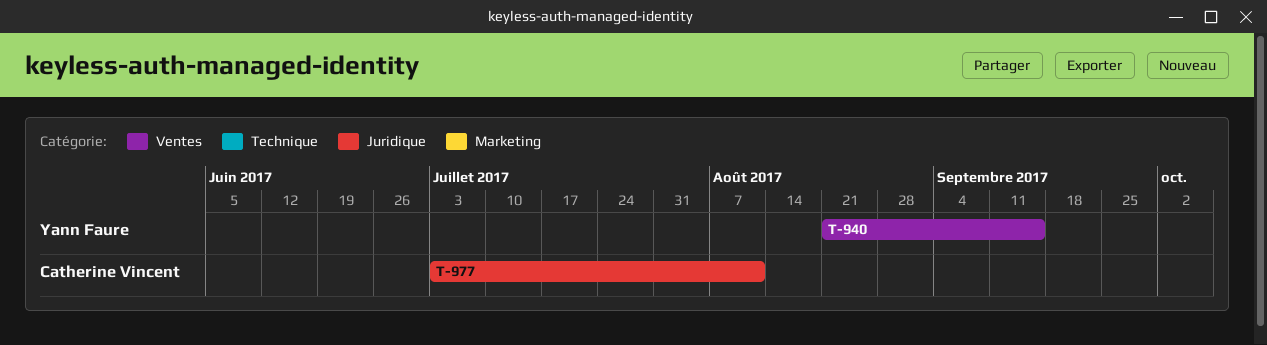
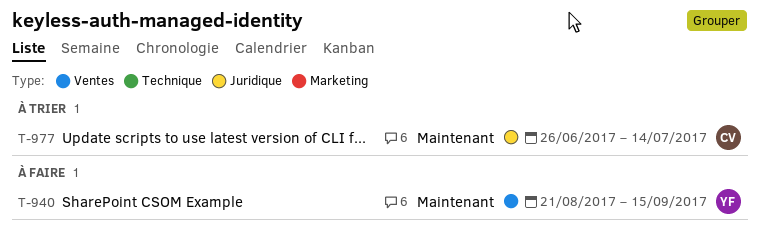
T-977, start: Jul 3 -> Jun 26
T-977, due: Aug 11 -> Jul 14

